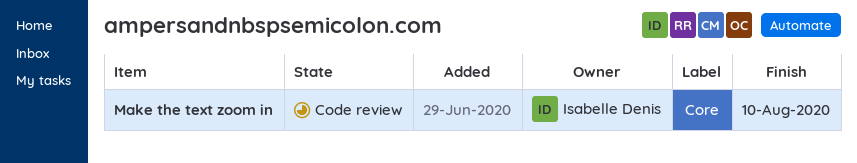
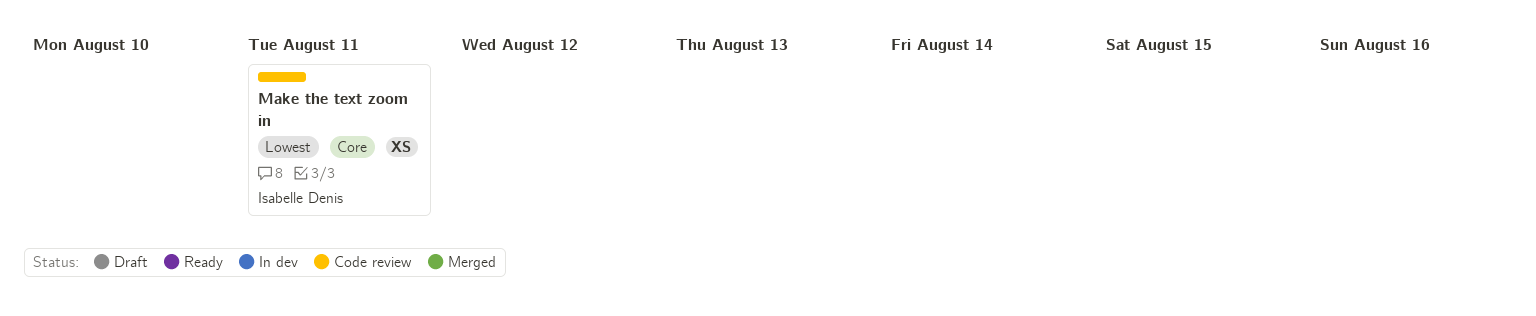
Make the text zoom in, due: Aug 10 -> Aug 11

